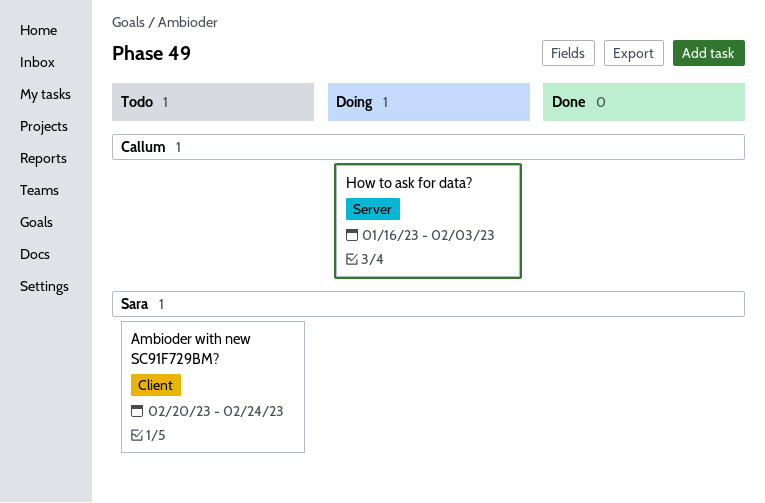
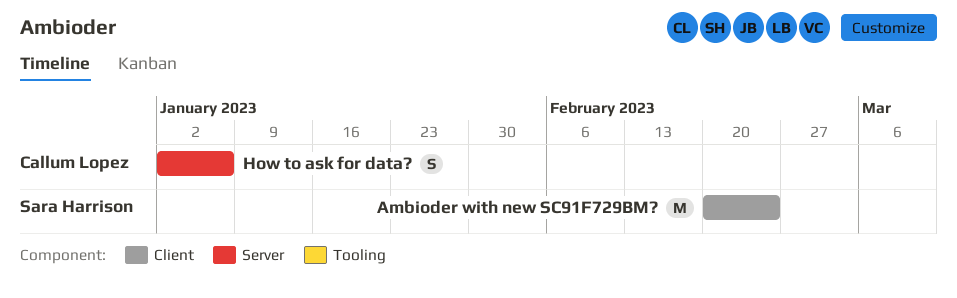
How to ask for data?, start: Jan 16 -> Jan 2
How to ask for data?, due: Feb 3 -> Jan 6

